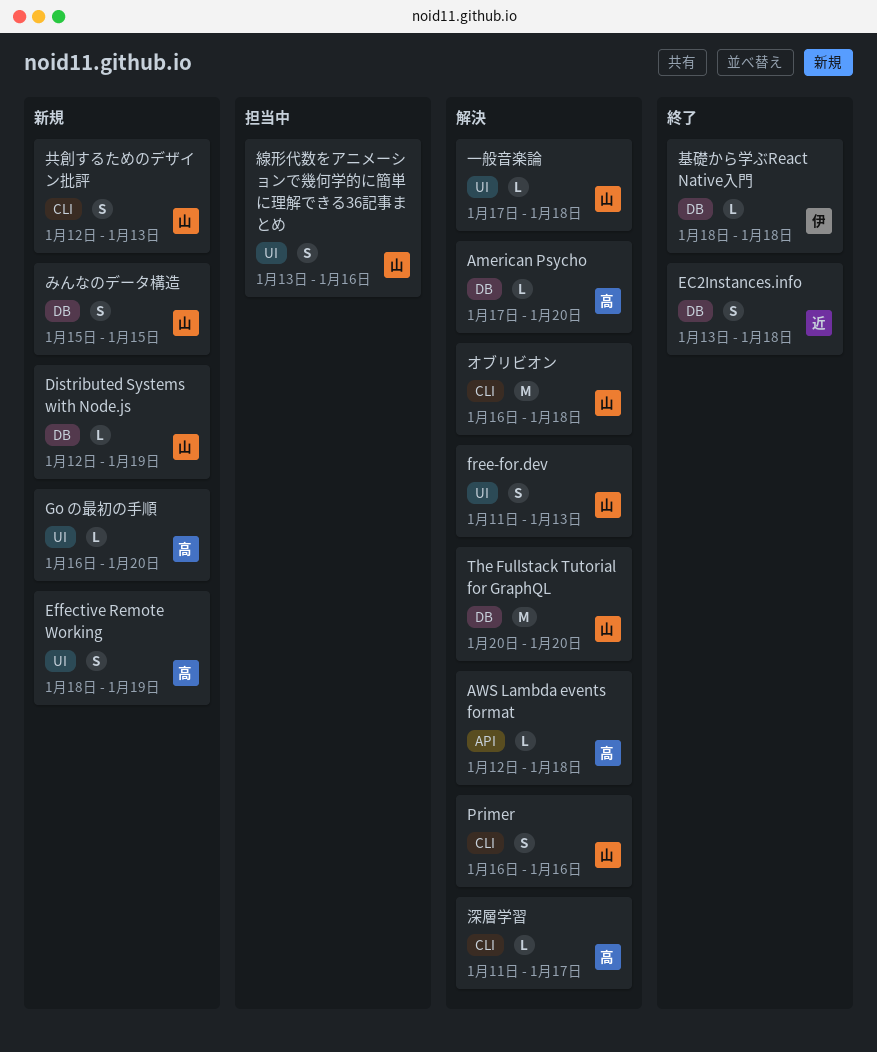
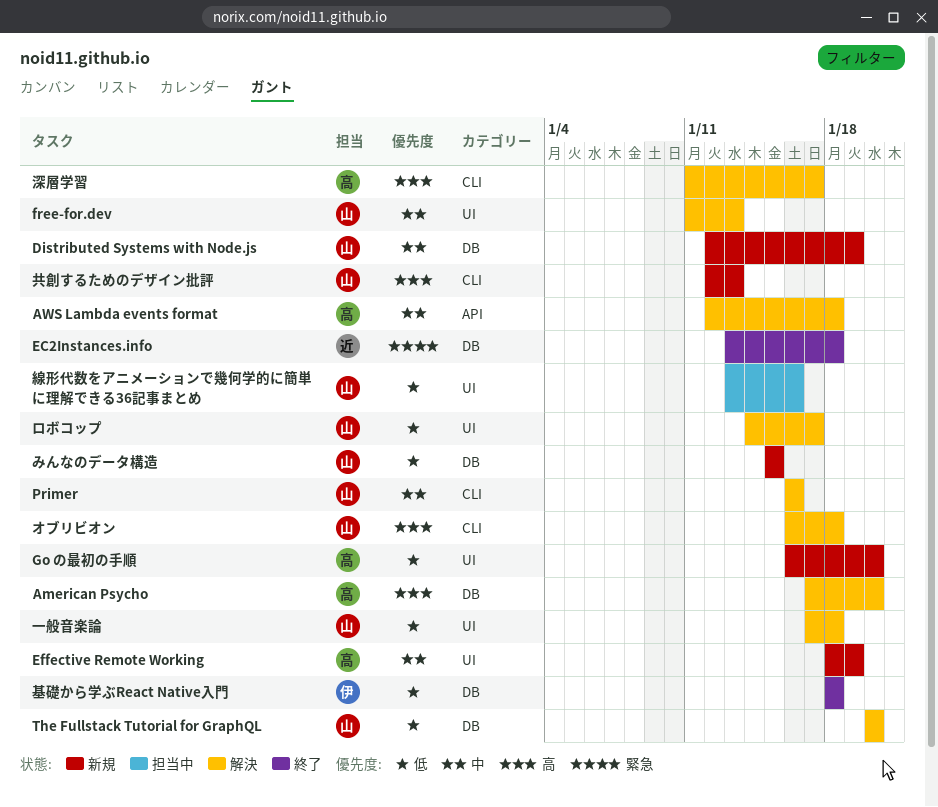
ロボコップ: none -> present

